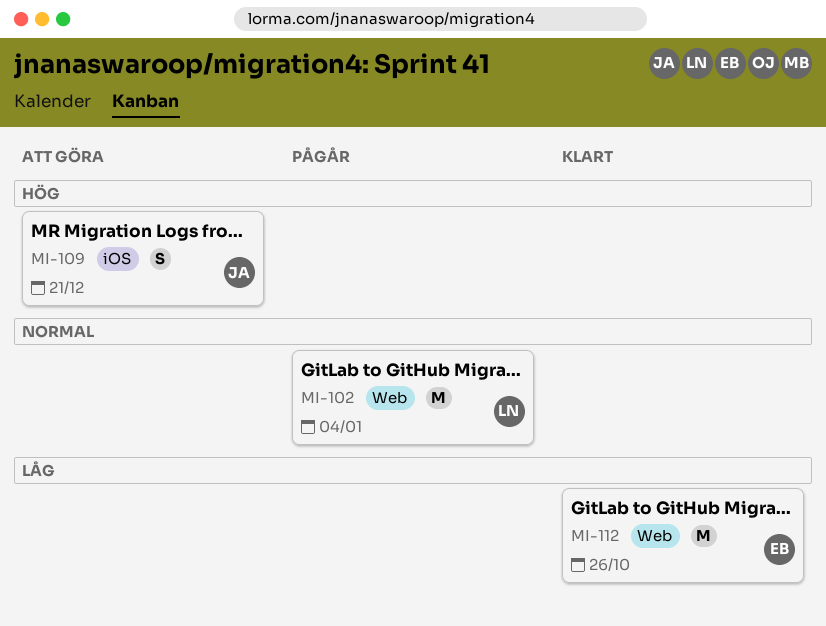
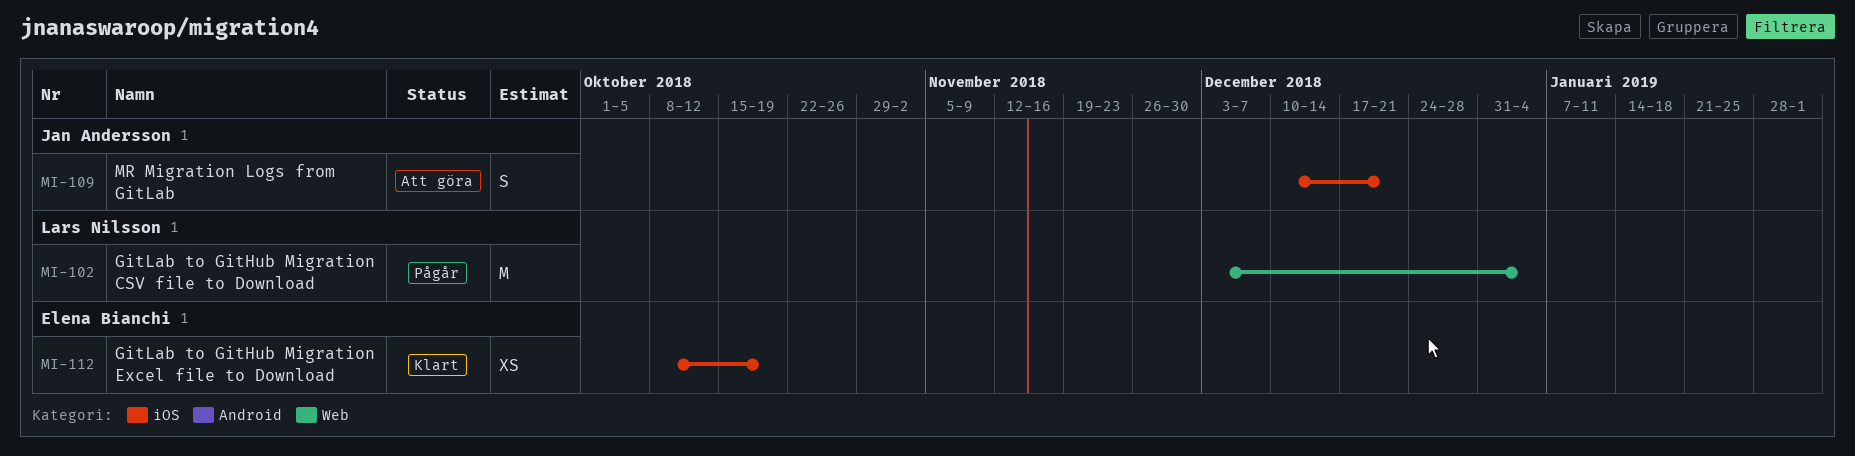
MI-112, label: Web -> iOS
MI-112, estimate: M -> XS
MI-112, due: Oct 26 -> Oct 19

